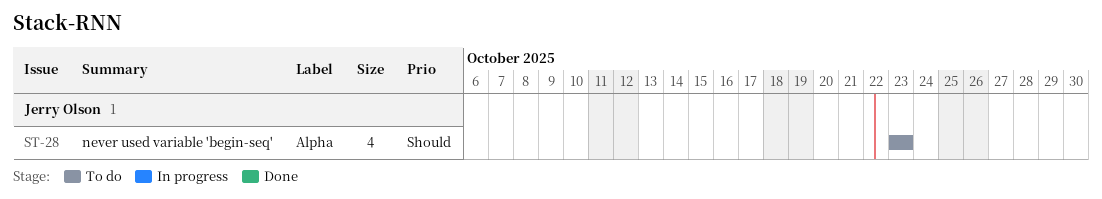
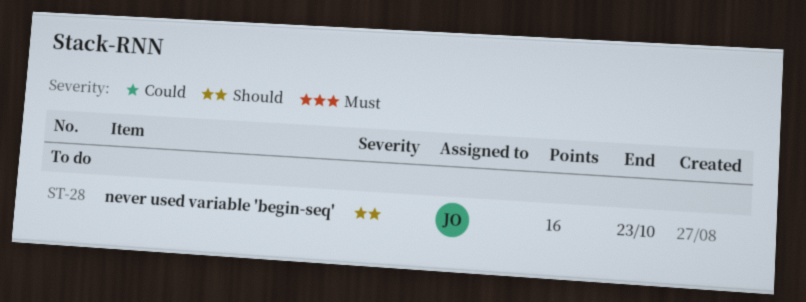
ST-28, estimate: 4 -> 16

